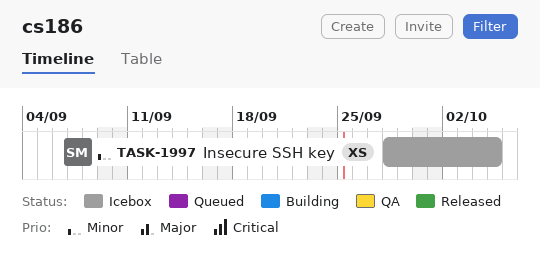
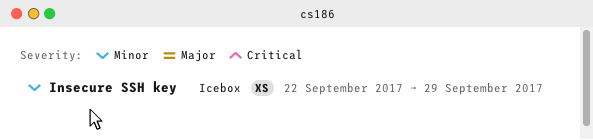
Insecure SSH key, start: Sep 28 -> Sep 22
Insecure SSH key, due: Oct 5 -> Sep 29

